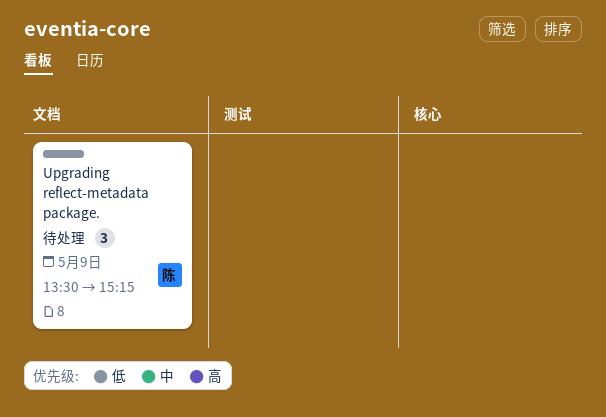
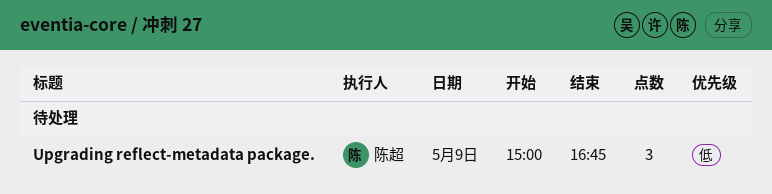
Upgrading reflect-metadata package., begins: 13:30 -> 15:00
Upgrading reflect-metadata package., ends: 15:15 -> 16:45

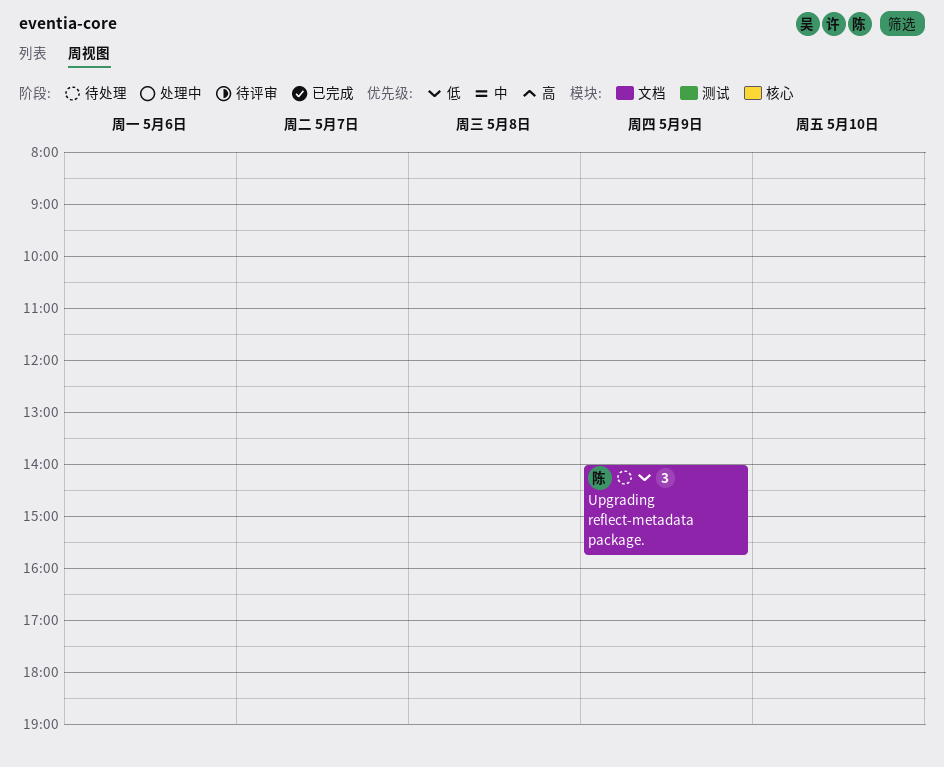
Upgrading reflect-metadata package., begins: 15:00 -> 14:00
Upgrading reflect-metadata package., ends: 16:45 -> 15:45

